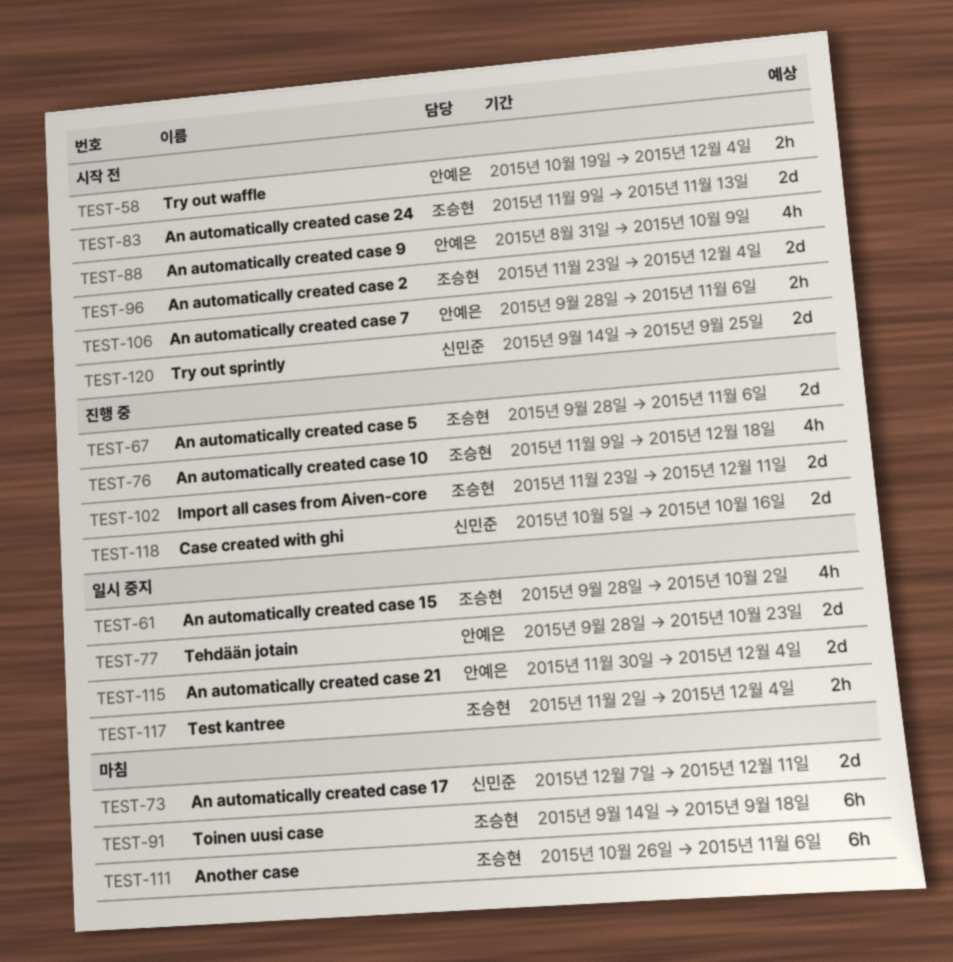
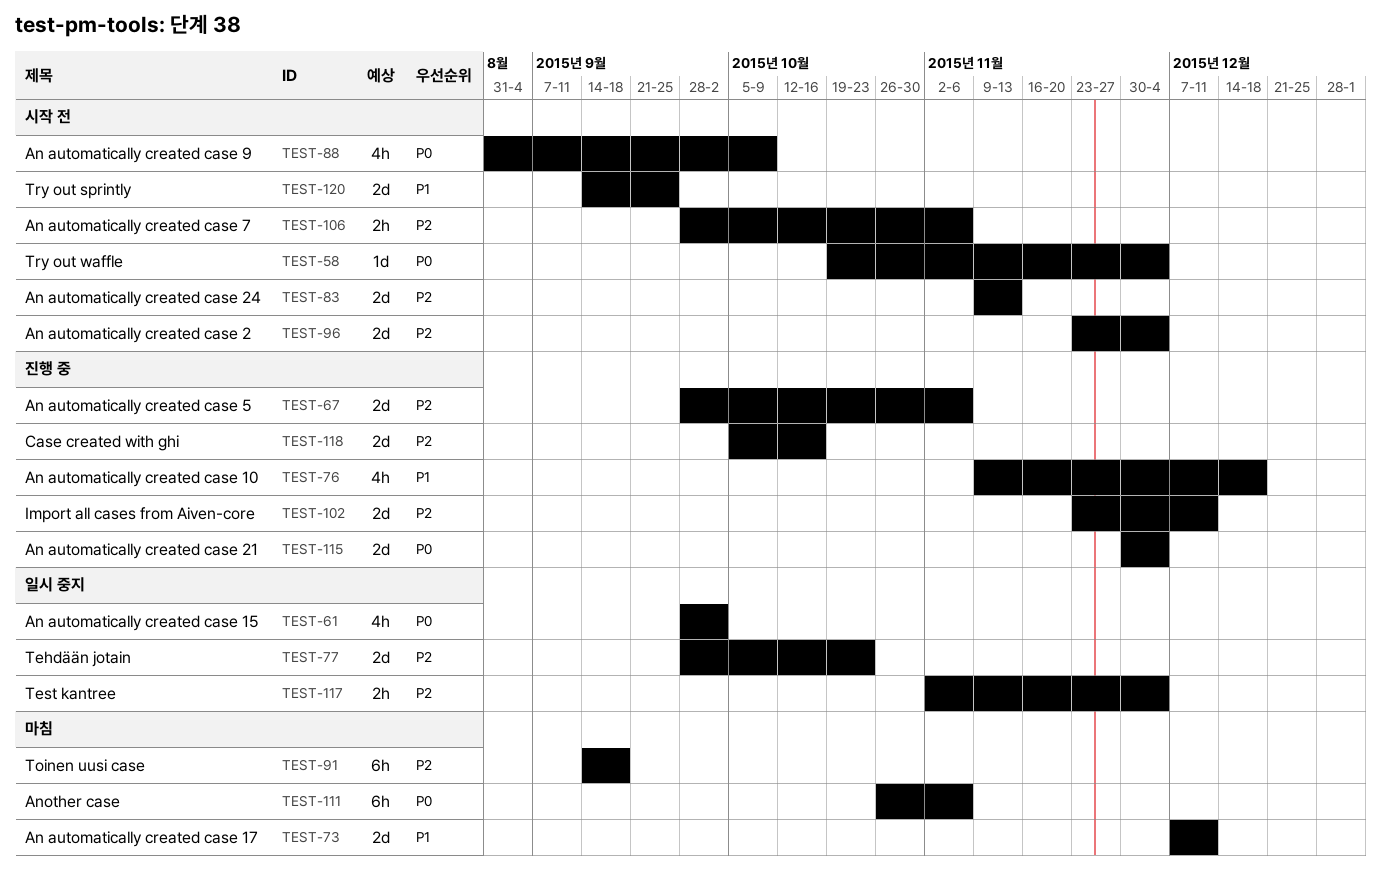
TEST-58, estimate: 2h -> 1d
TEST-115, status: 일시 중지 -> 진행 중

